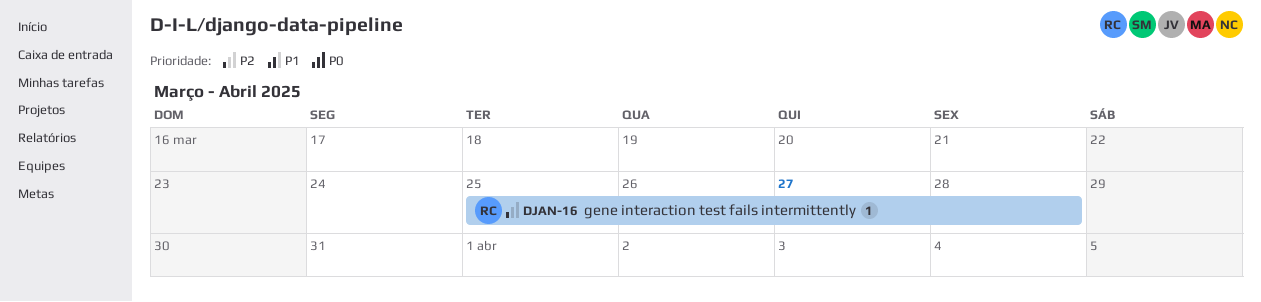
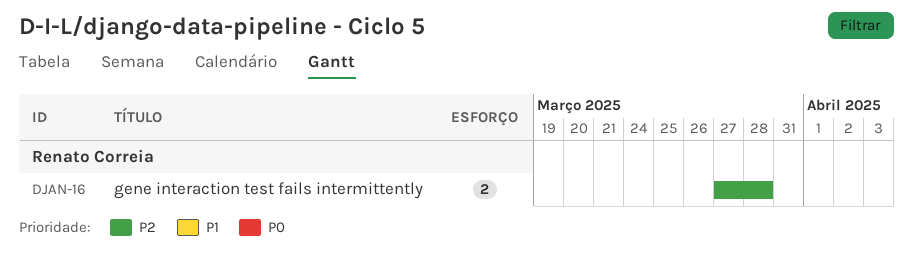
DJAN-16, estimate: 1 -> 2
DJAN-16, start: Mar 25 -> Mar 27

